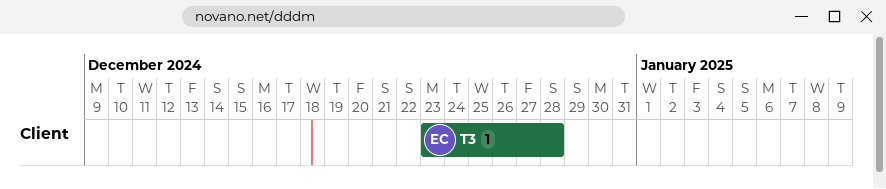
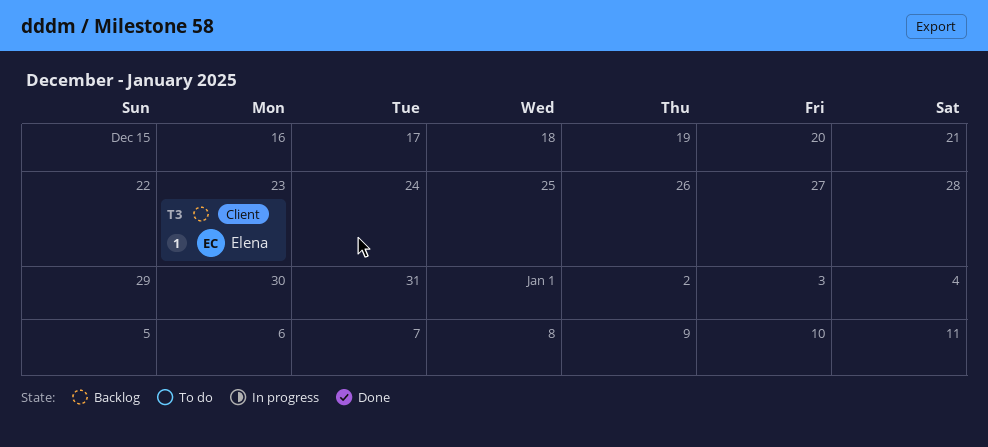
T3, due: Dec 28 -> Dec 23

